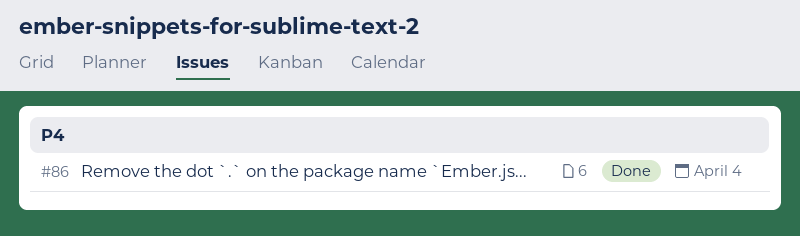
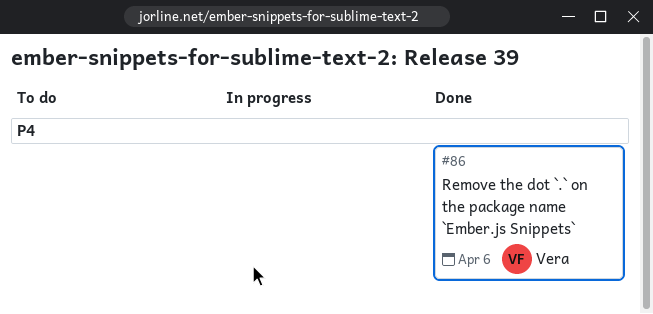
#86, due: Apr 4 -> Apr 6

